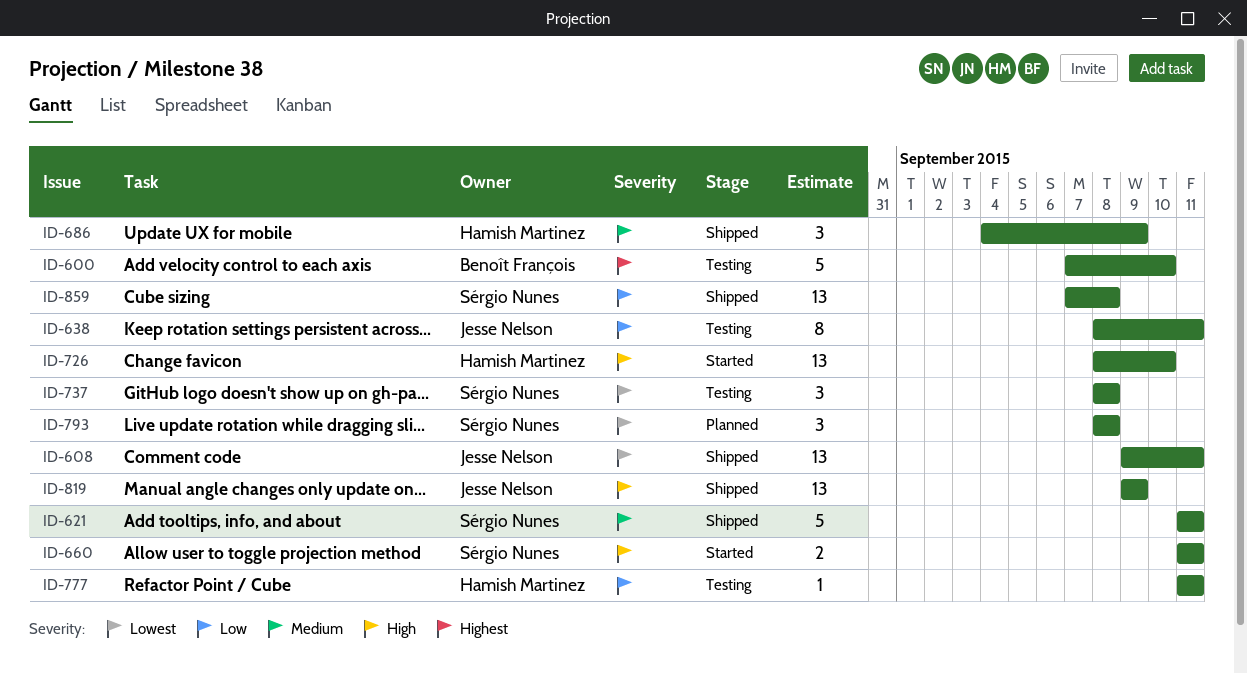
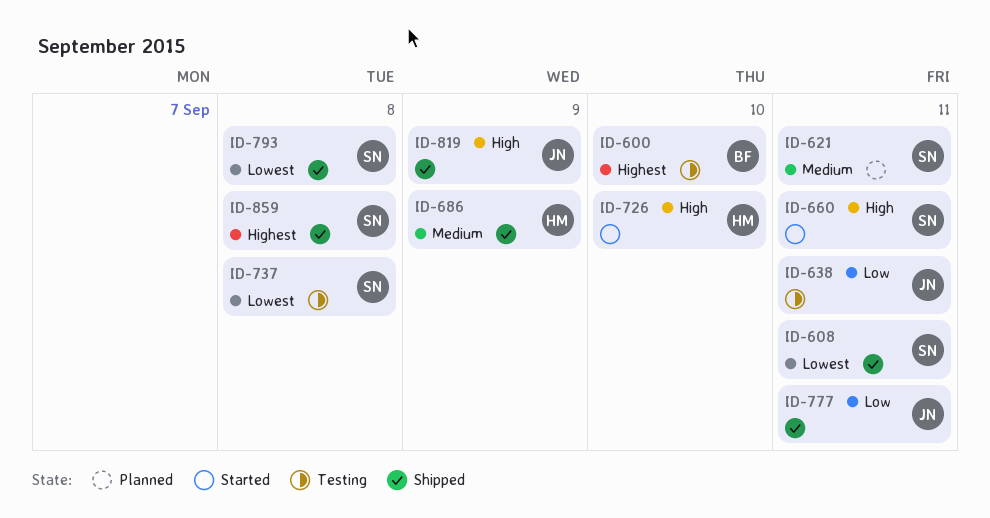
ID-608, owner: Jesse Nelson -> Sérgio Nunes
ID-621, status: Shipped -> Planned
ID-777, status: Testing -> Shipped
ID-777, owner: Hamish Martinez -> Jesse Nelson
ID-793, status: Planned -> Shipped
ID-859, priority: Low -> Highest

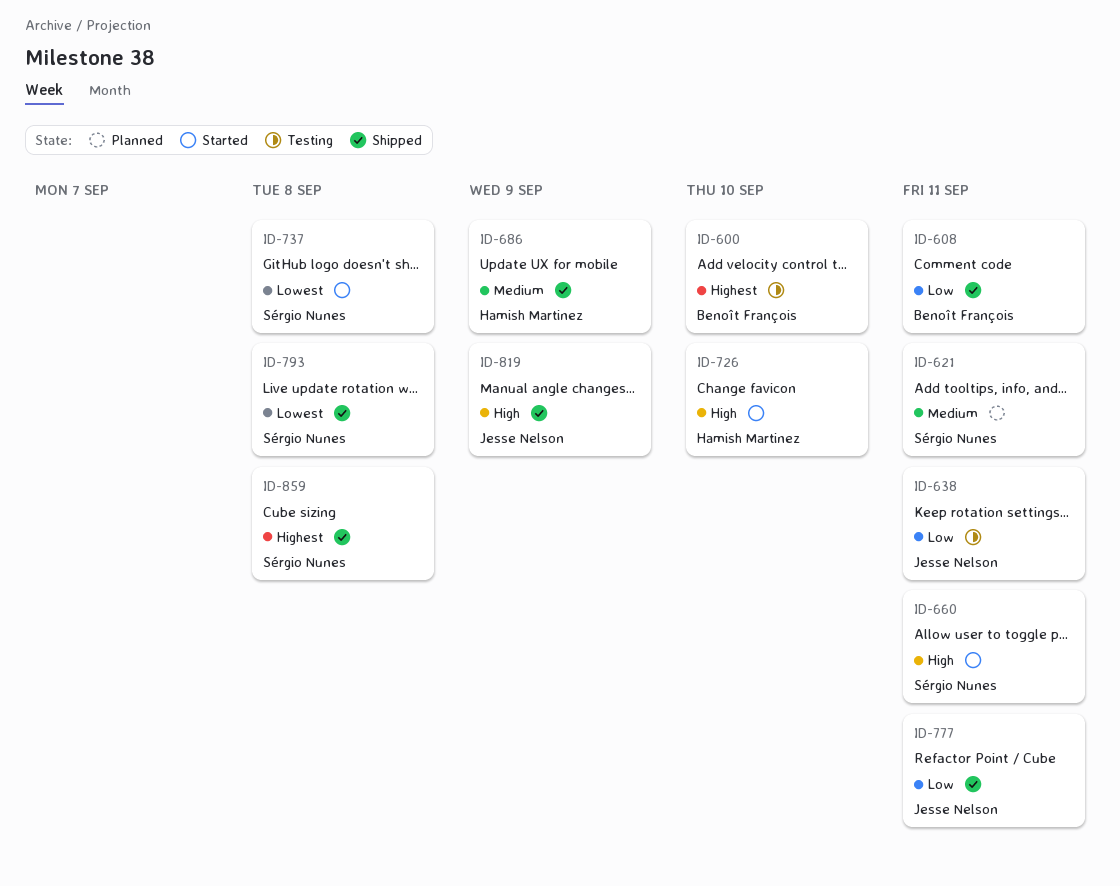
ID-608, owner: Sérgio Nunes -> Benoît François
ID-608, priority: Lowest -> Low
ID-737, status: Testing -> Started

